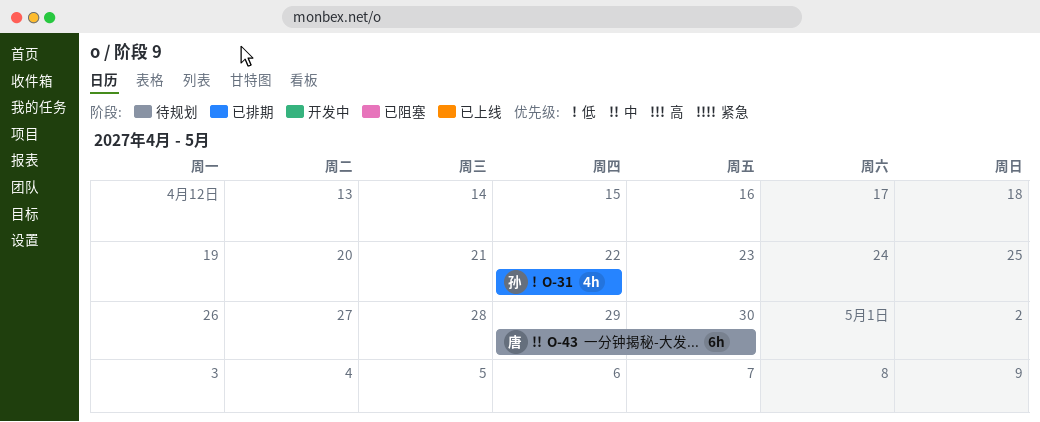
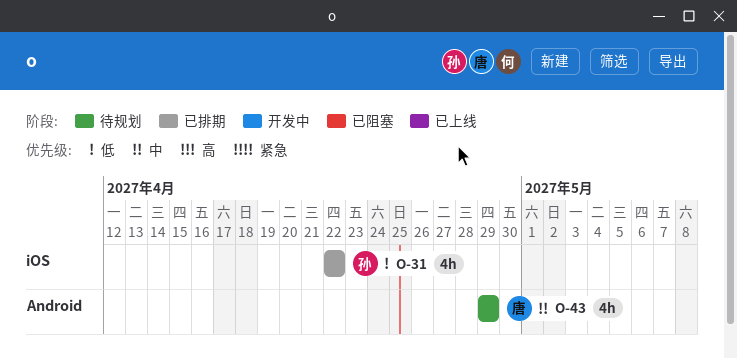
O-43, estimate: 6h -> 4h
O-43, due: Apr 30 -> Apr 29

